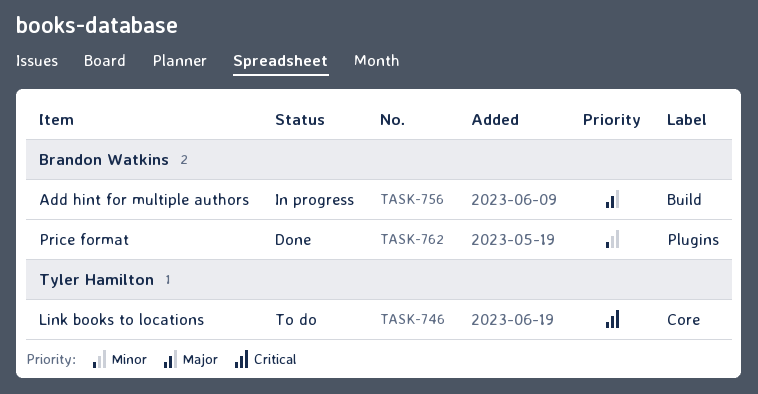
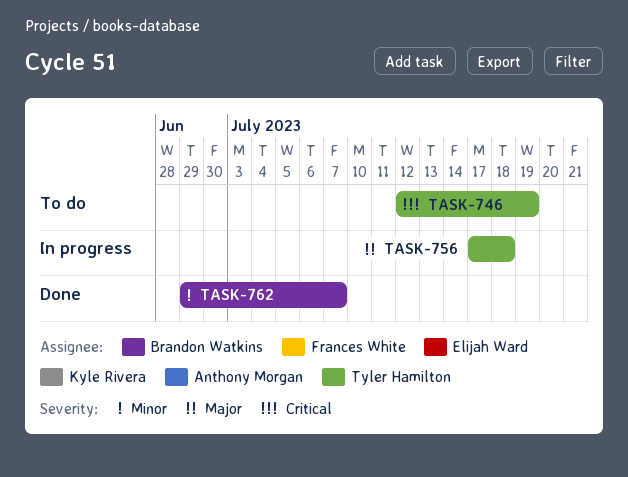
TASK-756, owner: Brandon Watkins -> Tyler Hamilton

